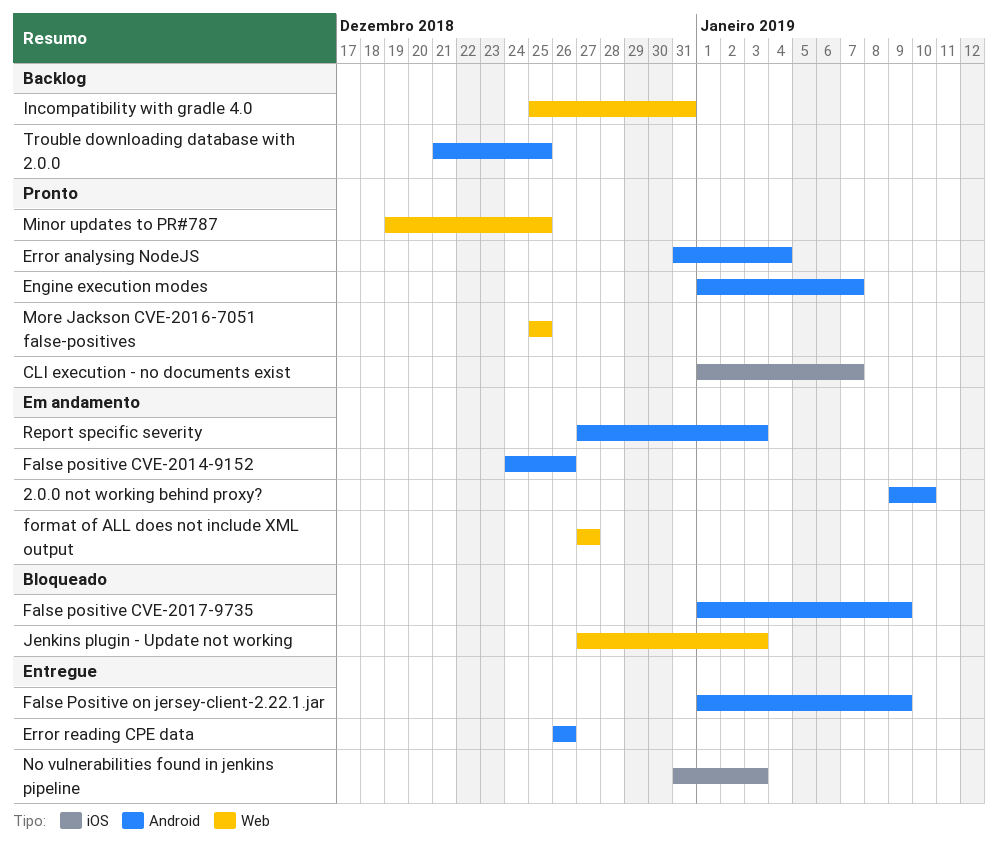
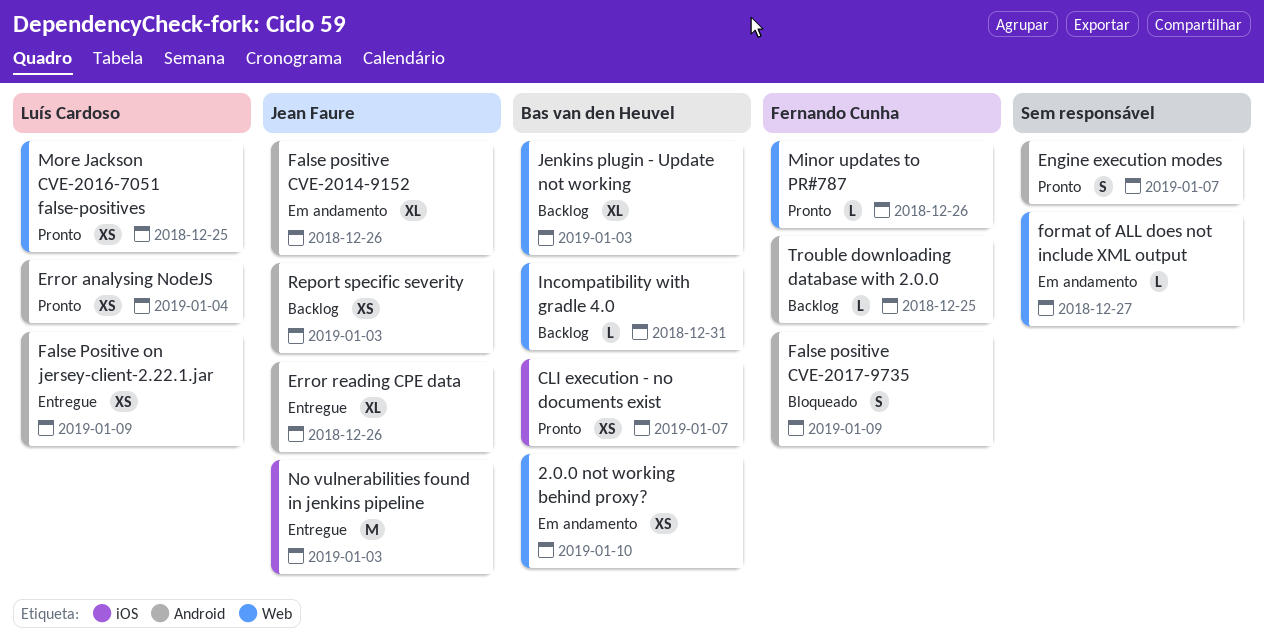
2.0.0 not working behind proxy?, label: Android -> Web
Jenkins plugin - Update not working, status: Bloqueado -> Backlog
Minor updates to PR#787, due: Dec 25 -> Dec 26
Report specific severity, status: Em andamento -> Backlog

